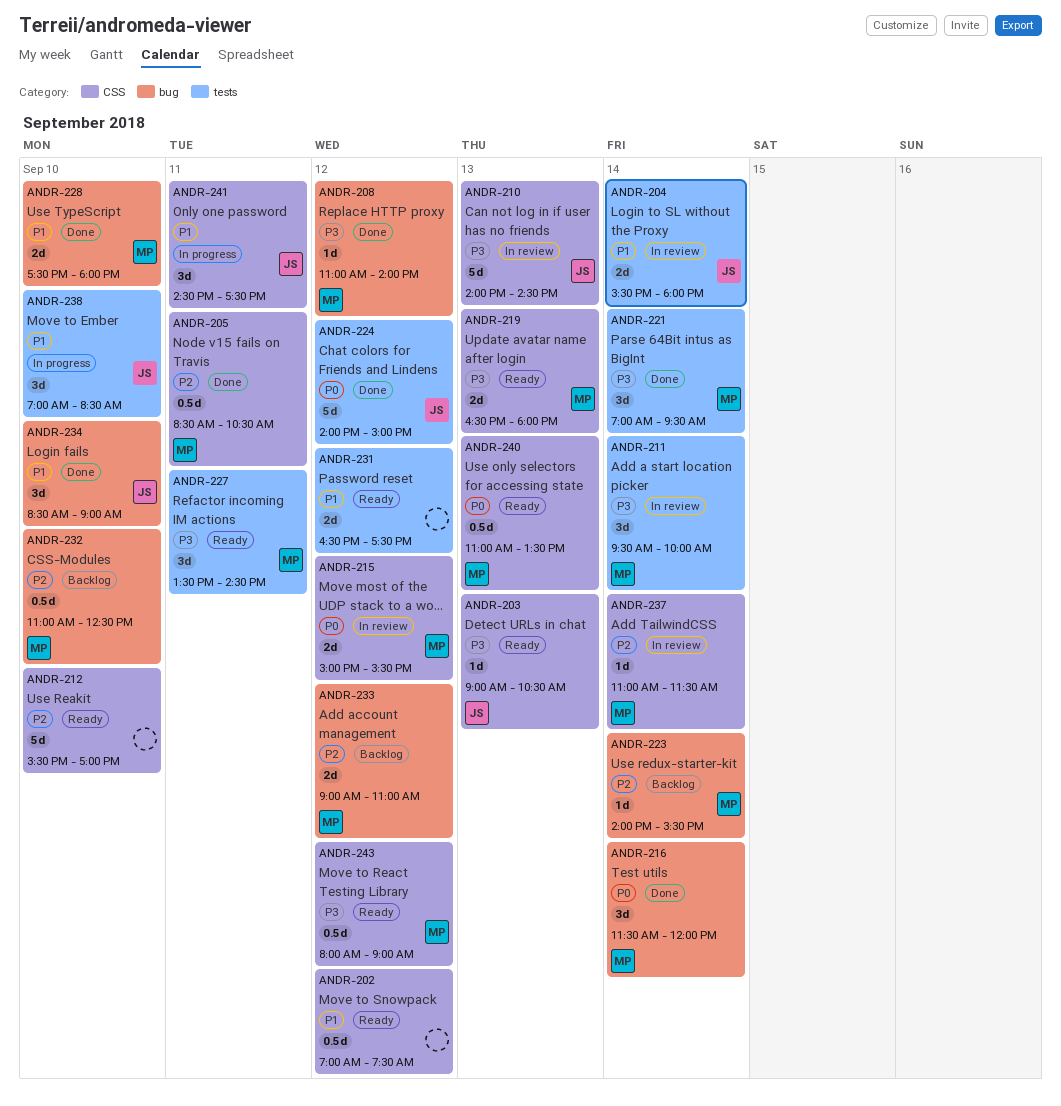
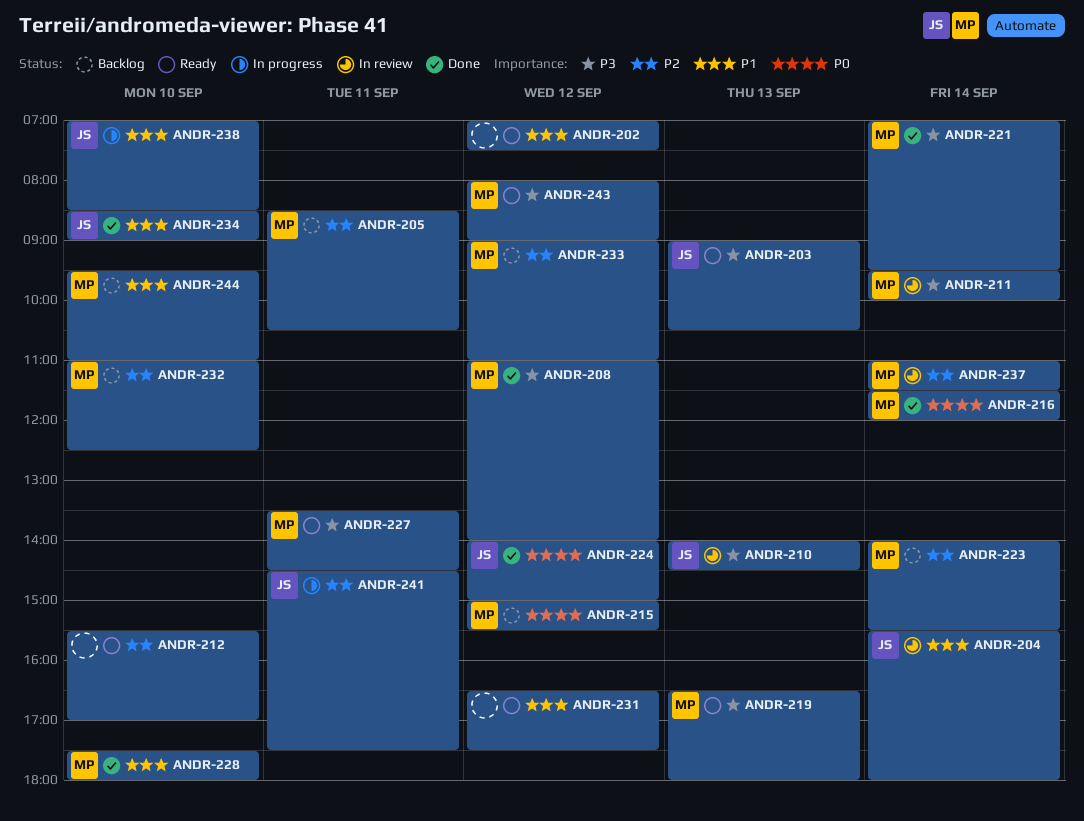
ANDR-205, status: Done -> Backlog
ANDR-215, status: In review -> Backlog
ANDR-240: present -> none
ANDR-241, priority: P1 -> P2
ANDR-244: none -> present

